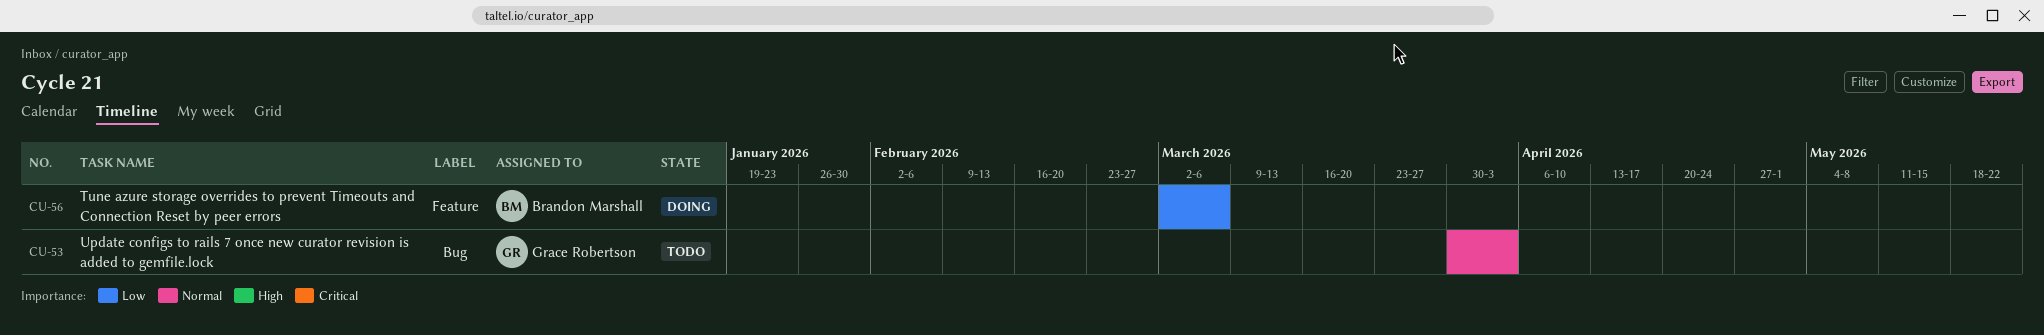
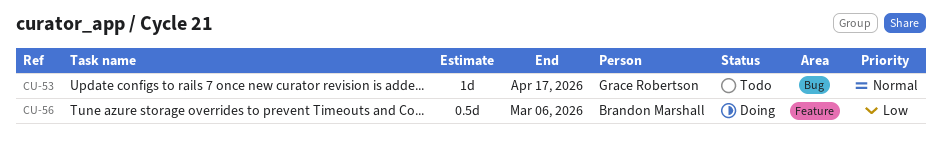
CU-53, due: Apr 3 -> Apr 17

